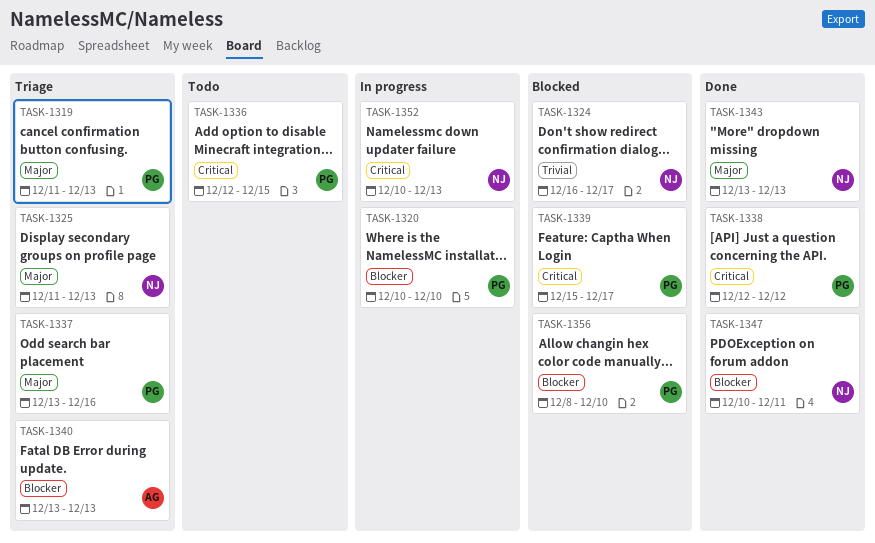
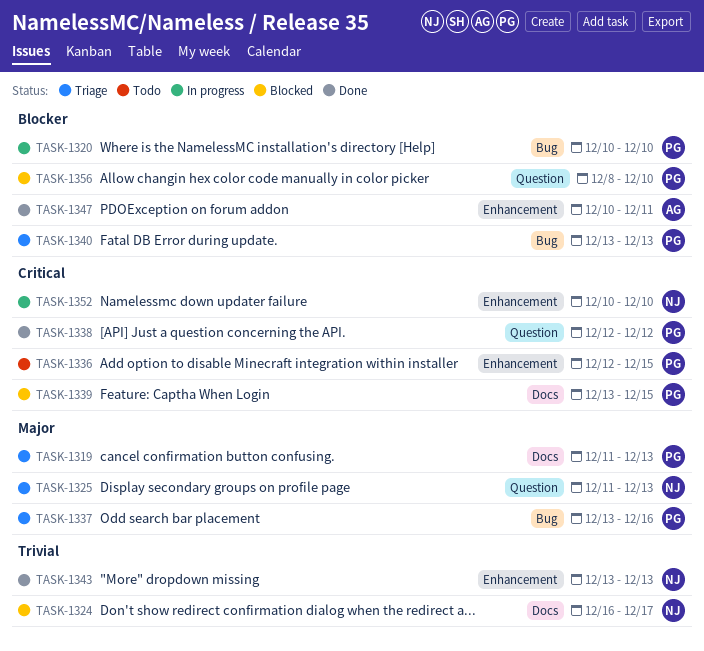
TASK-1339, start: Dec 15 -> Dec 13
TASK-1339, due: Dec 17 -> Dec 15
TASK-1340, owner: AG -> PG
TASK-1343, priority: Major -> Trivial
TASK-1347, owner: NJ -> AG
TASK-1352, due: Dec 13 -> Dec 10

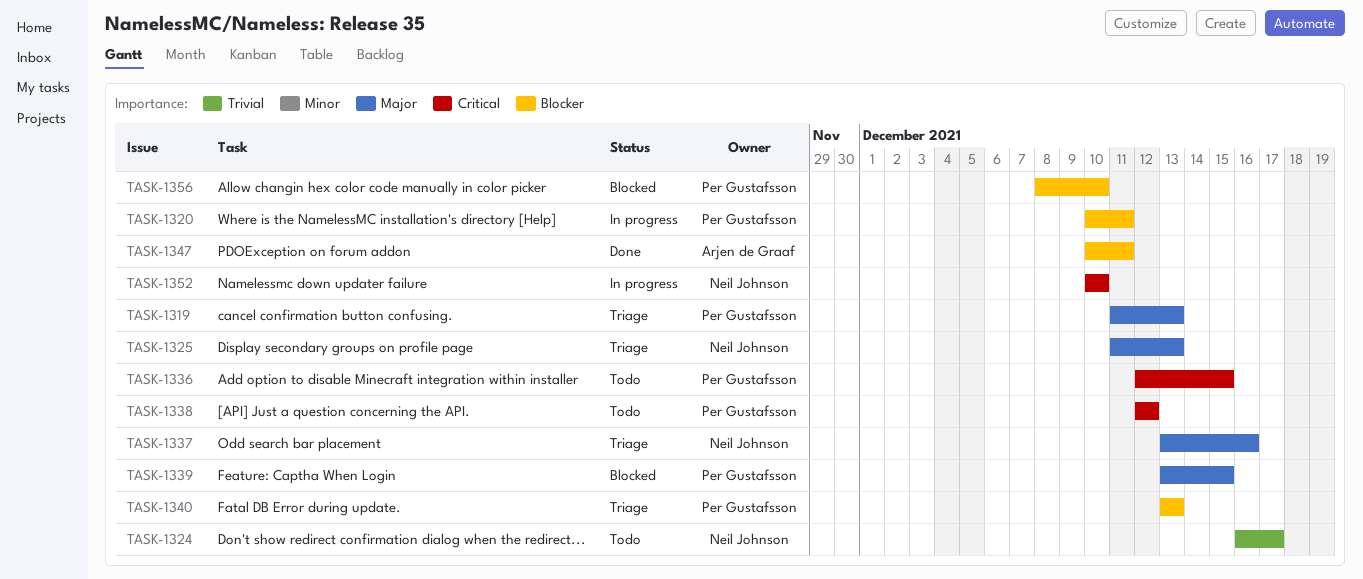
TASK-1320, due: Dec 10 -> Dec 11
TASK-1324, status: Blocked -> Todo
TASK-1337, owner: Per Gustafsson -> Neil Johnson
TASK-1338, status: Done -> Todo
TASK-1339, priority: Critical -> Major
TASK-1343: present -> none

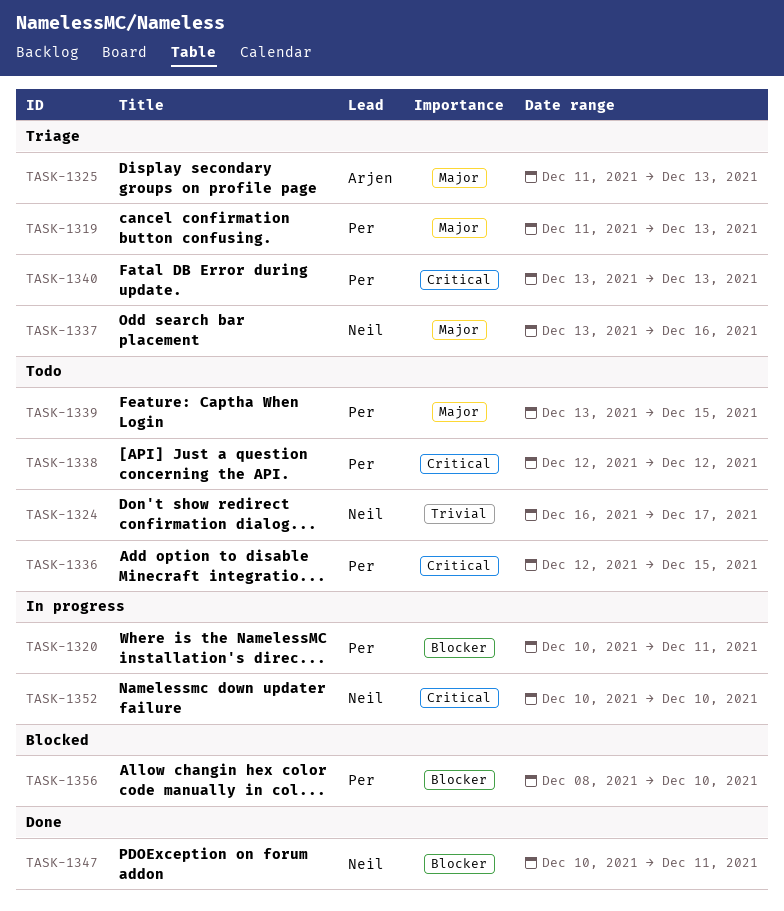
TASK-1325, owner: Neil Johnson -> Arjen de Graaf
TASK-1339, status: Blocked -> Todo
TASK-1340, priority: Blocker -> Critical
TASK-1347, owner: Arjen de Graaf -> Neil Johnson

